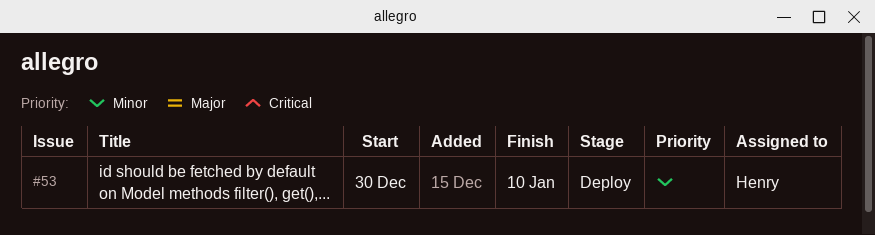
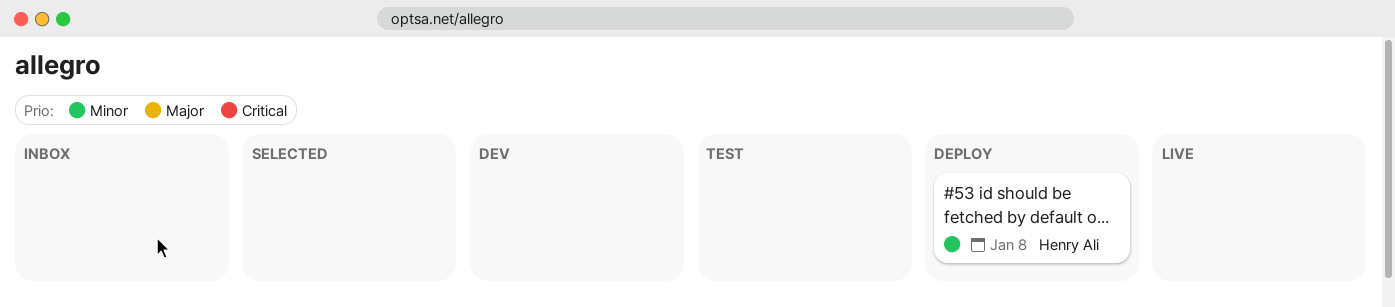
#53, due: Jan 10 -> Jan 8

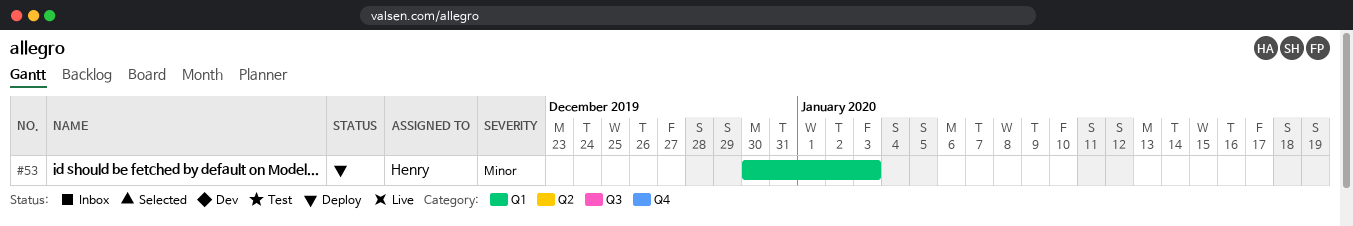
#53, due: Jan 8 -> Jan 3

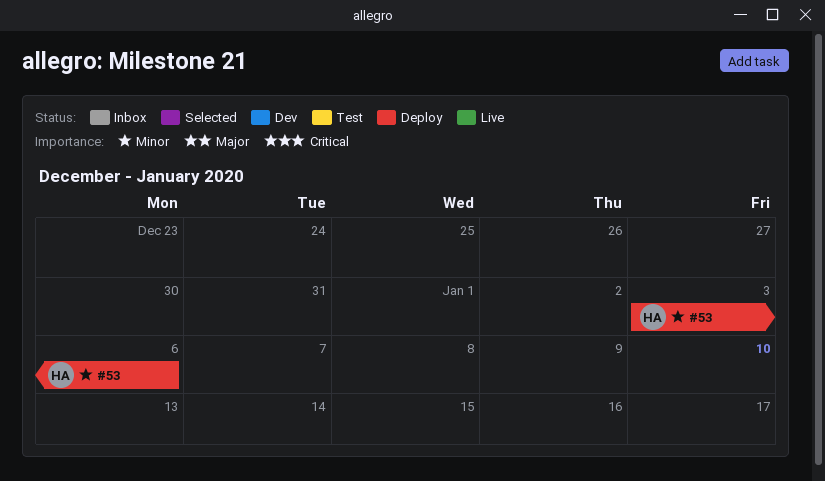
#53, start: Dec 30 -> Jan 3
#53, due: Jan 3 -> Jan 6

